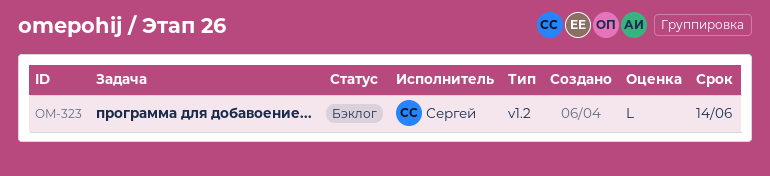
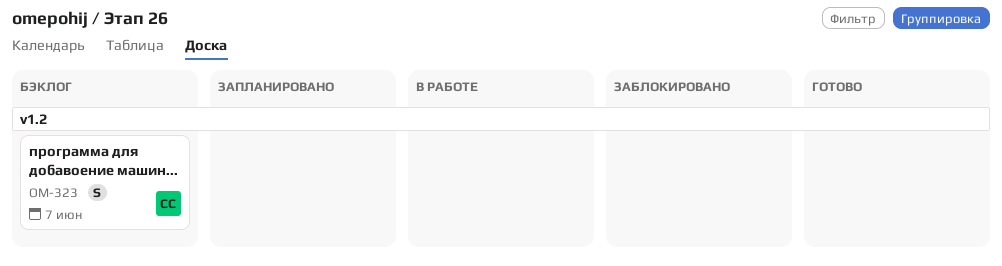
OM-323, estimate: L -> S
OM-323, due: Jun 14 -> Jun 7

